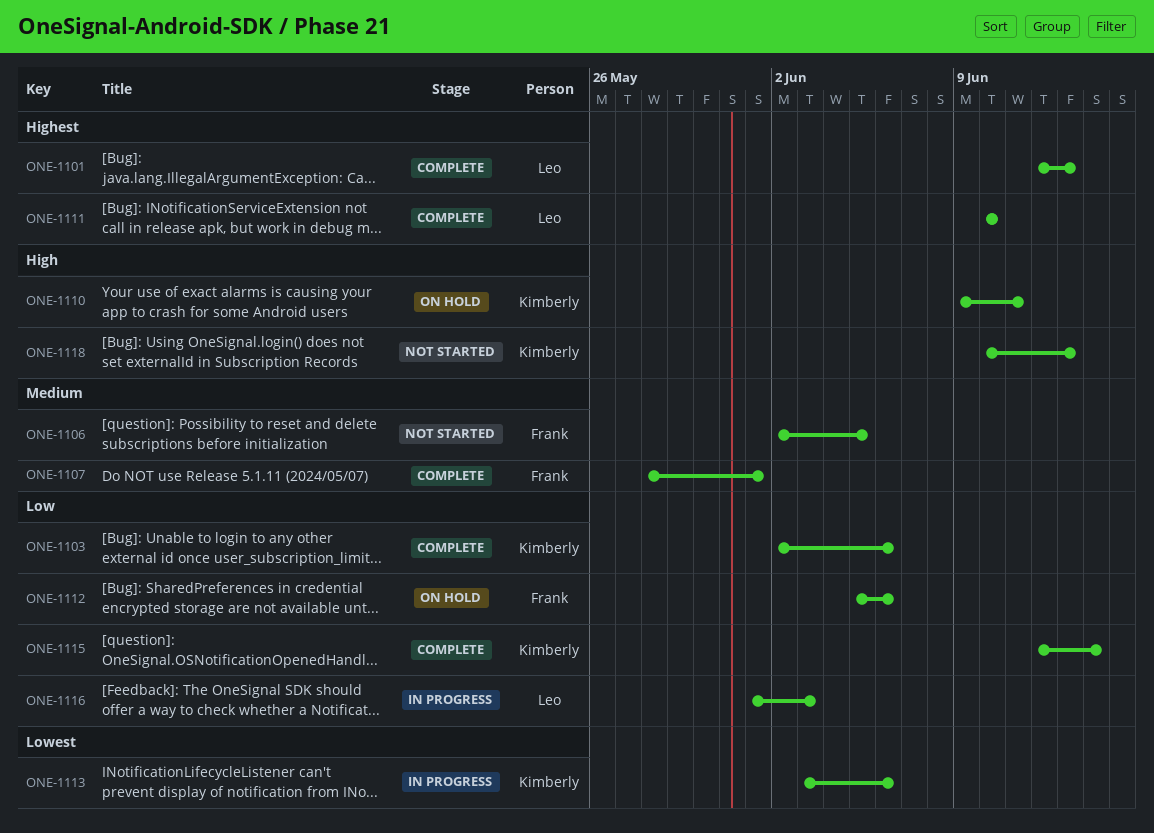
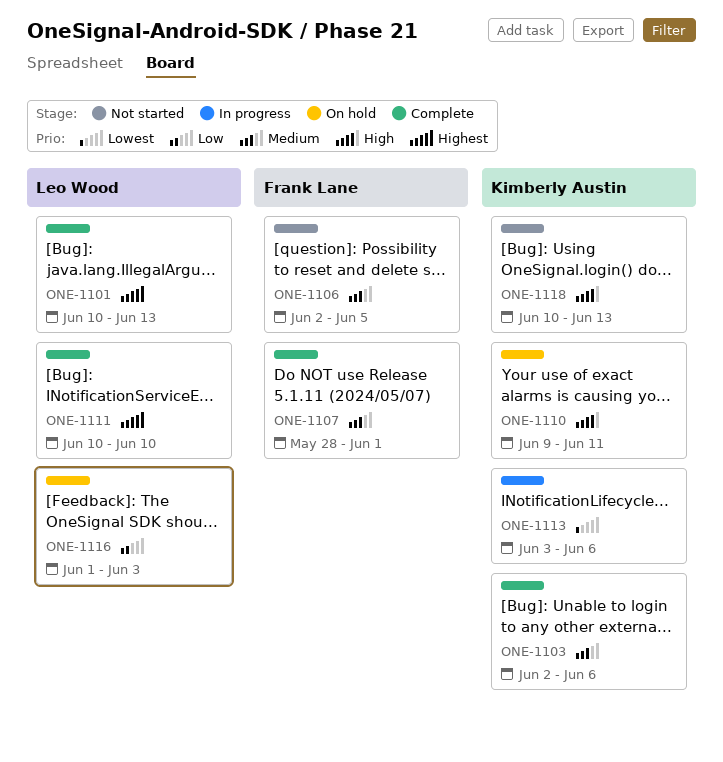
ONE-1101, start: Jun 12 -> Jun 10
ONE-1103, priority: Low -> Medium
ONE-1112: present -> none
ONE-1115: present -> none
ONE-1116, status: In progress -> On hold

